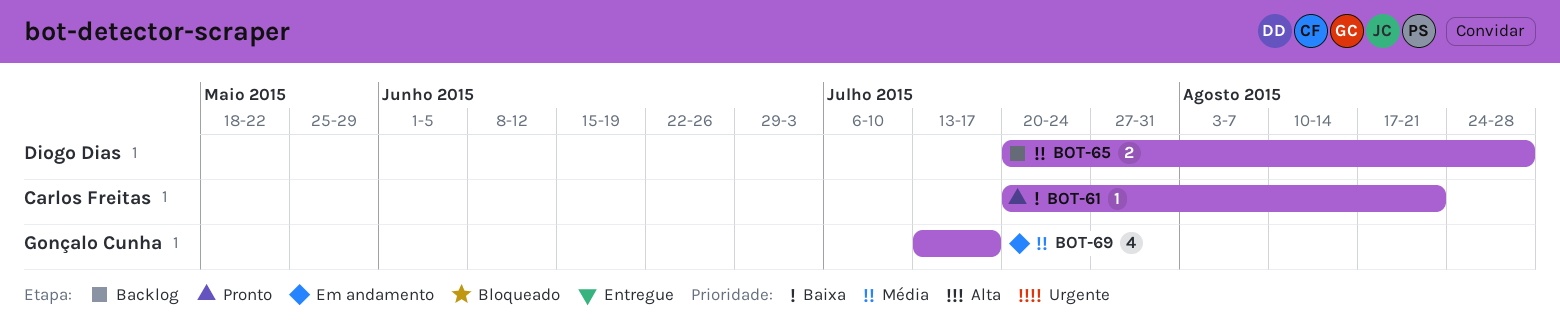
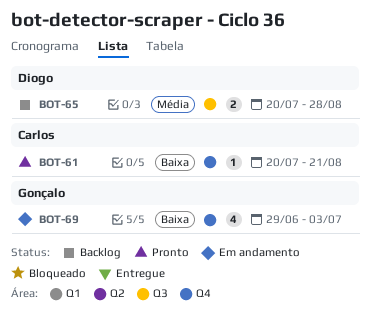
BOT-69, priority: Média -> Baixa
BOT-69, start: Jul 13 -> Jun 29
BOT-69, due: Jul 17 -> Jul 3

